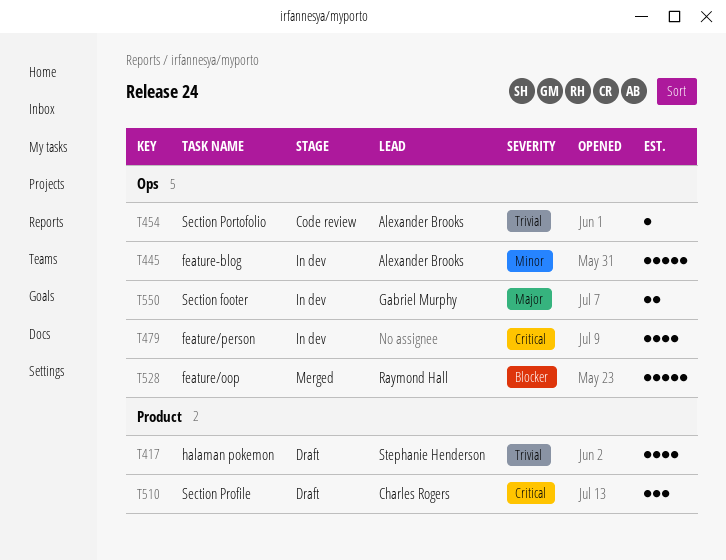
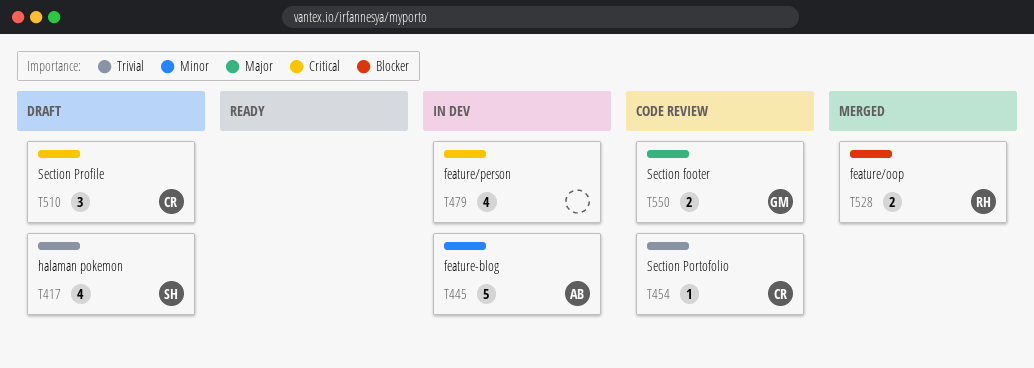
T454, owner: Alexander Brooks -> Charles Rogers
T528, estimate: 5 -> 2
T550, status: In dev -> Code review

